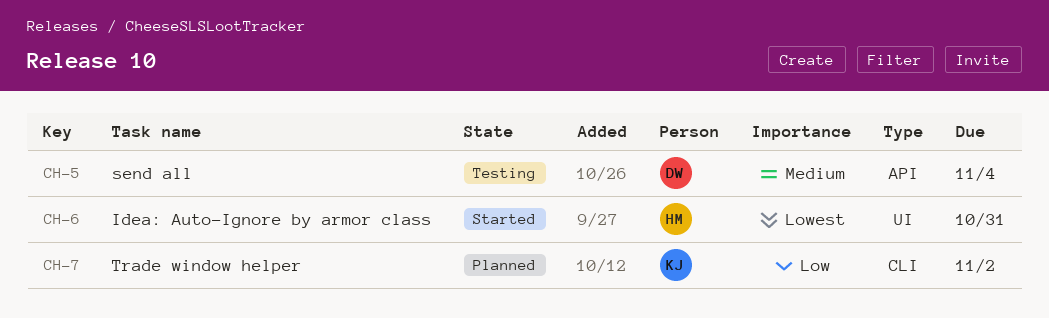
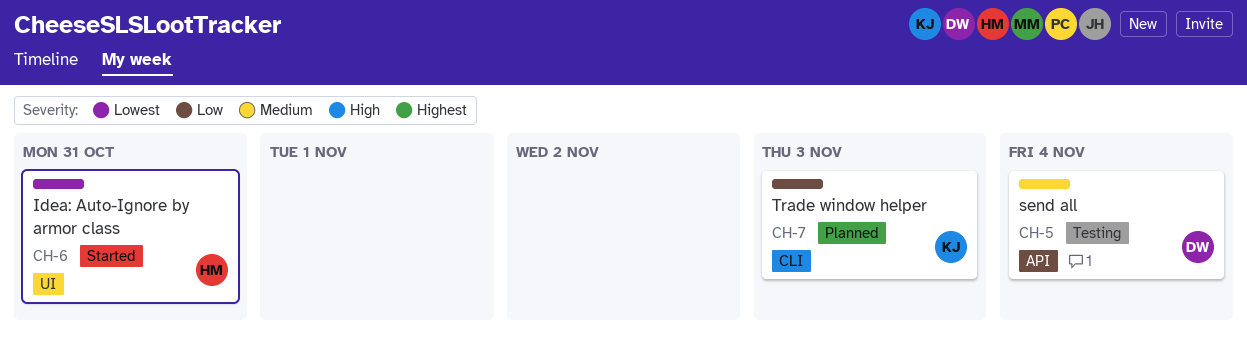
CH-7, due: Nov 2 -> Nov 3

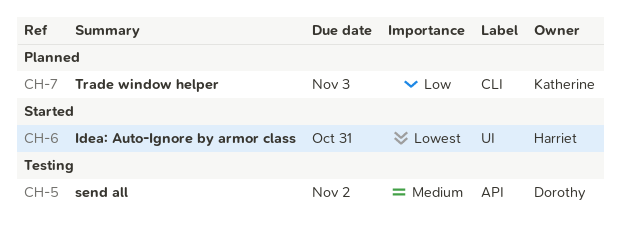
CH-5, due: Nov 4 -> Nov 2

